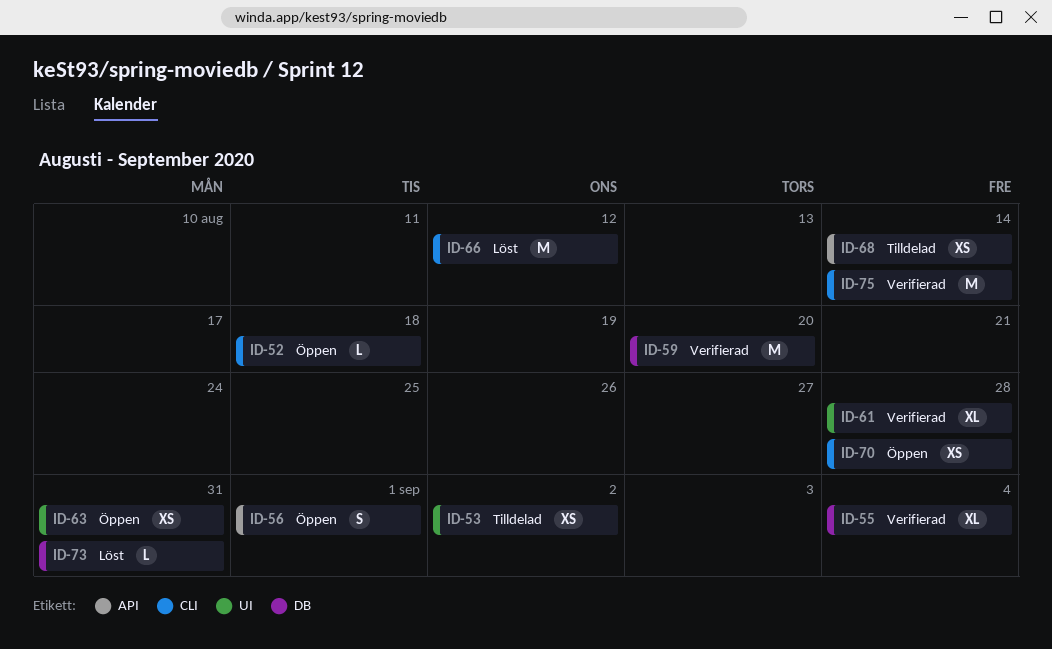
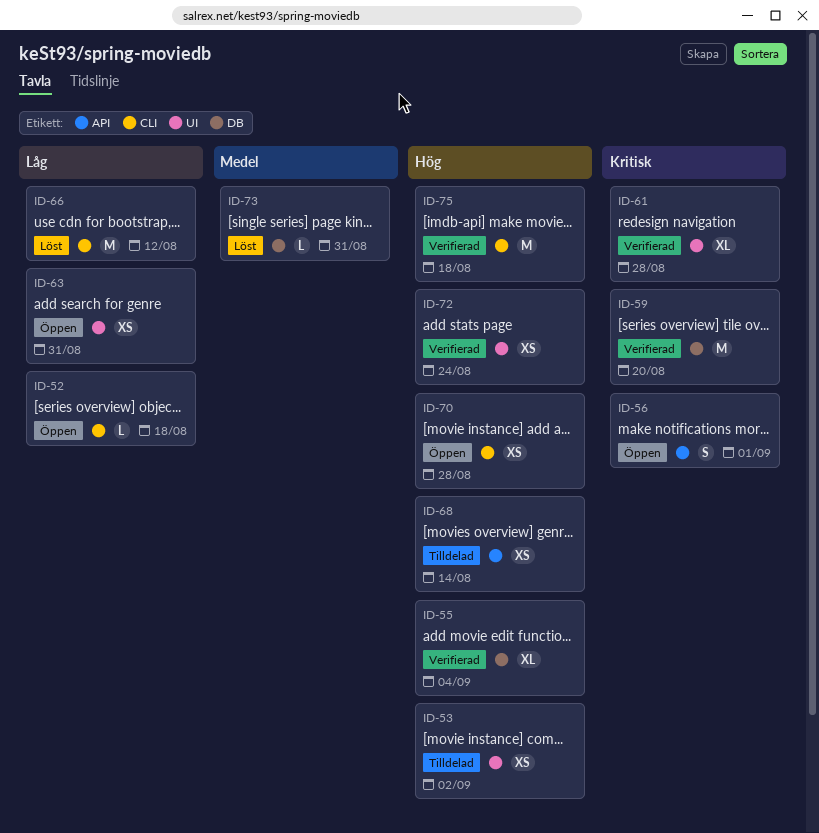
ID-72: none -> present
ID-75, due: Aug 14 -> Aug 18

